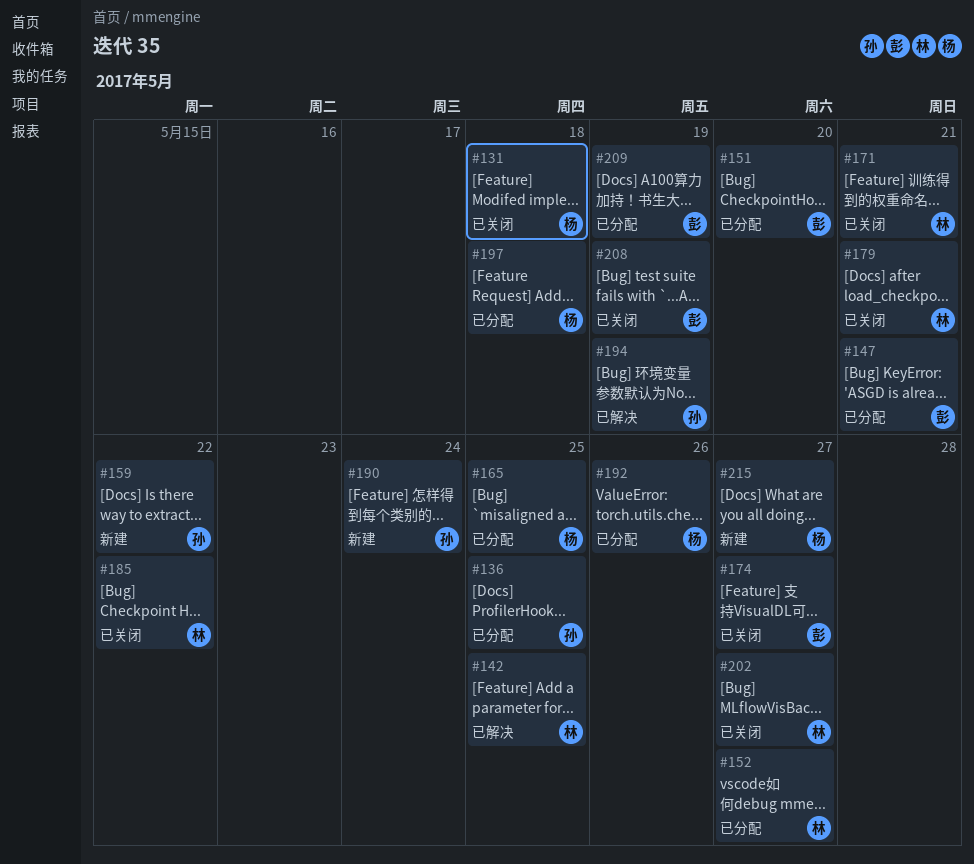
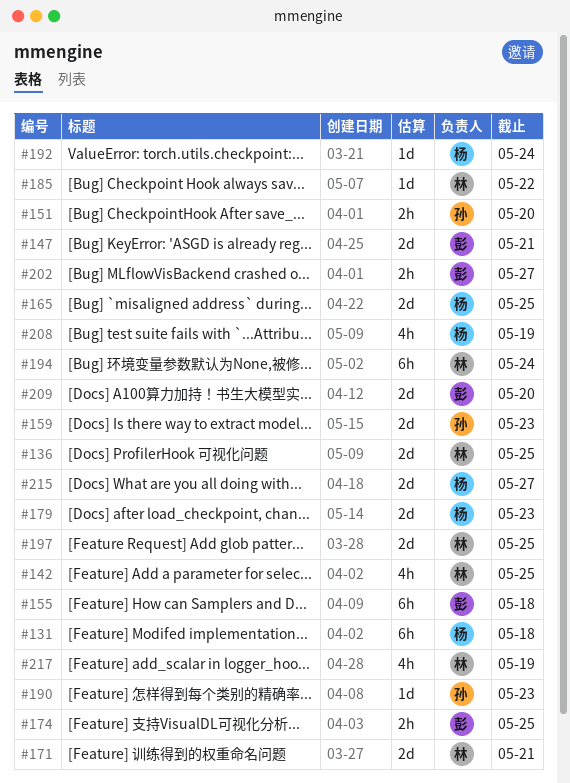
#136, owner: 孙 -> 林
#151, owner: 彭 -> 孙
#152: present -> none
#155: none -> present
#159, due: May 22 -> May 23
#174, due: May 27 -> May 25
#179, owner: 林 -> 杨
#179, due: May 21 -> May 23
#190, due: May 24 -> May 23
#192, due: May 26 -> May 24
#194, owner: 孙 -> 林
#194, due: May 19 -> May 24
#197, owner: 杨 -> 林
#197, due: May 18 -> May 25
#202, owner: 林 -> 彭
#208, owner: 彭 -> 杨
#209, due: May 19 -> May 20
#217: none -> present

